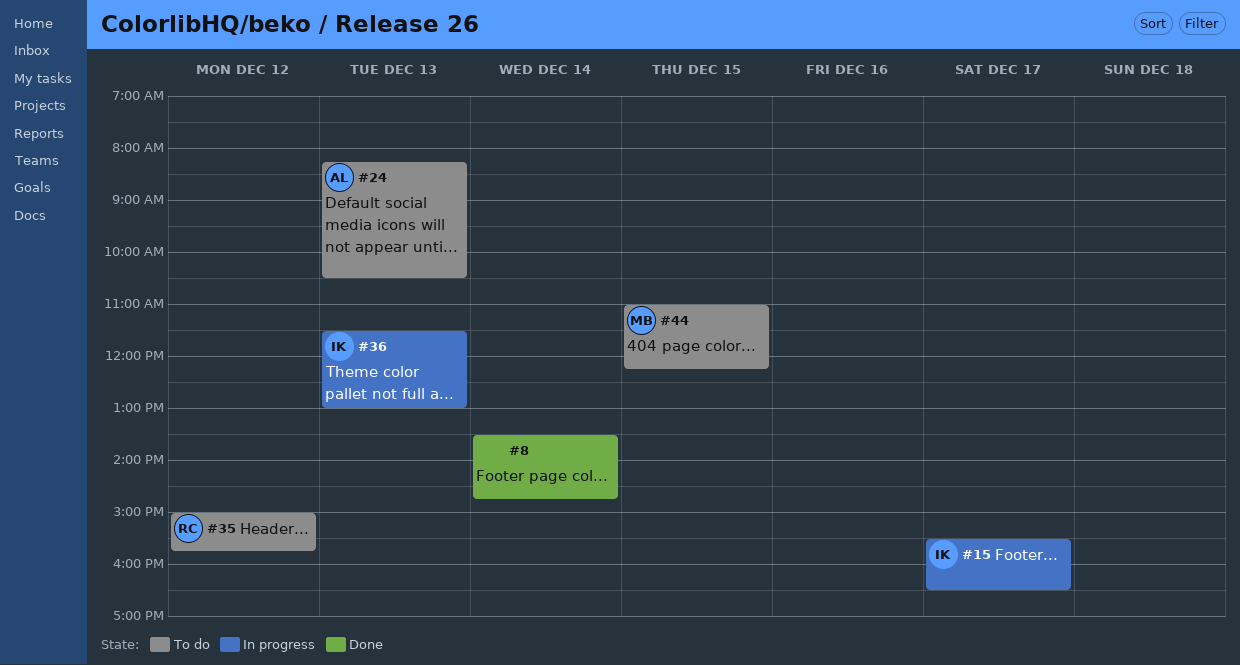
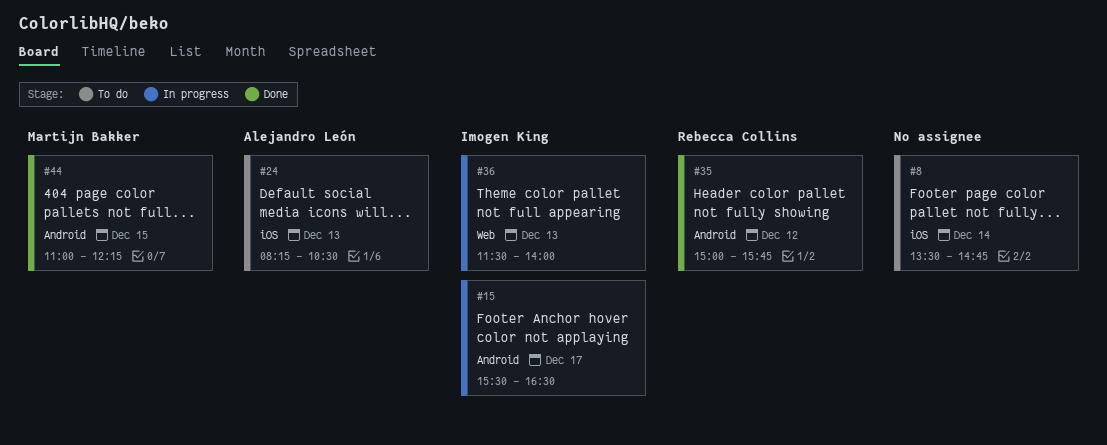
#8, status: Done -> To do
#35, status: To do -> Done
#36, ends: 13:00 -> 14:00
#44, status: To do -> Done

